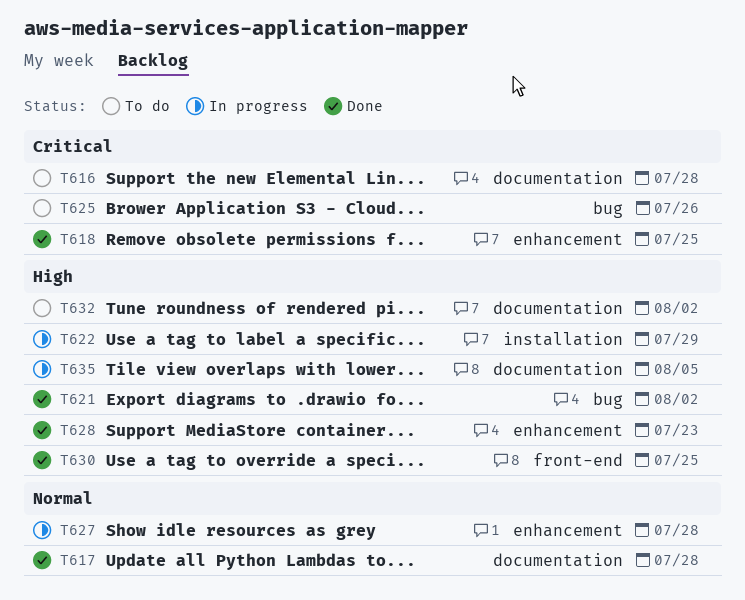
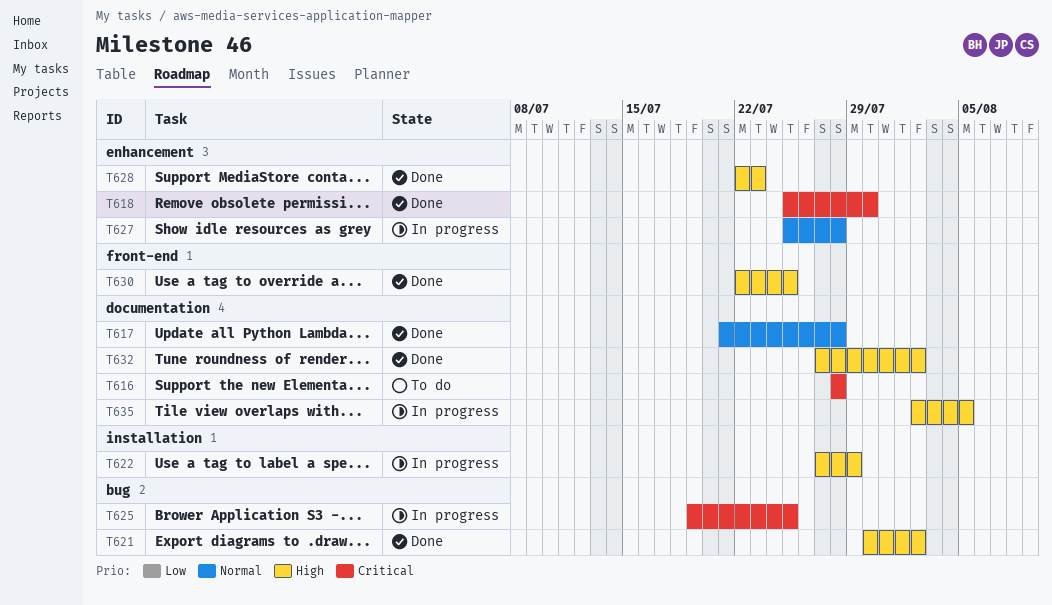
T618, due: Jul 25 -> Jul 30
T625, status: To do -> In progress
T625, due: Jul 26 -> Jul 25
T632, status: To do -> Done

